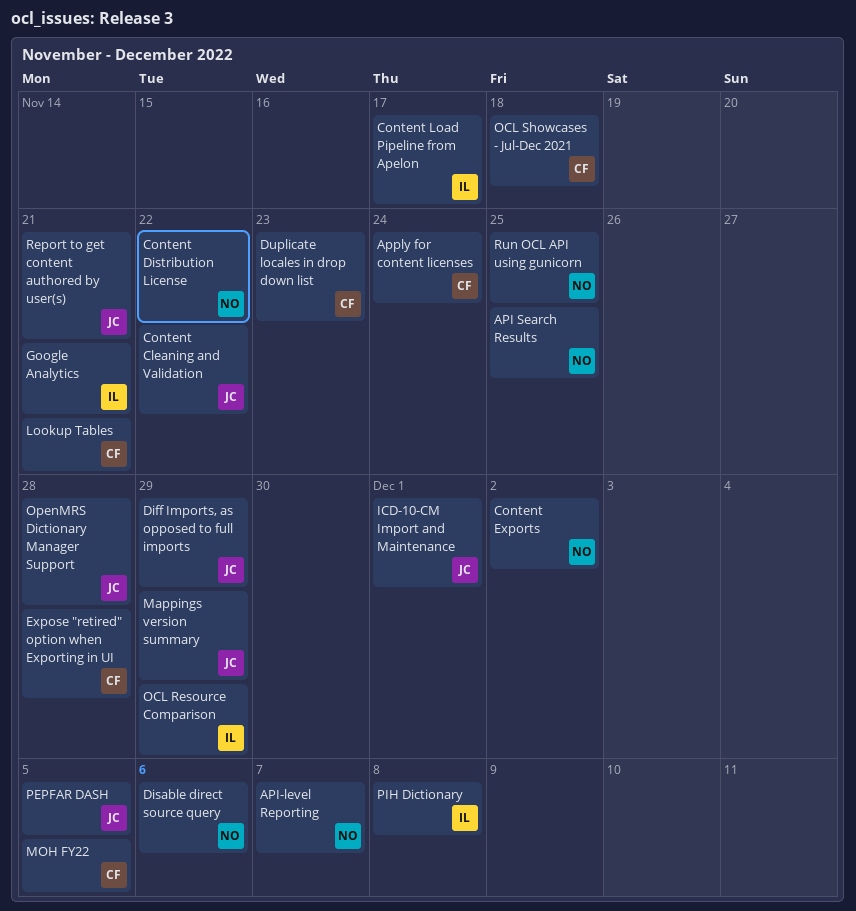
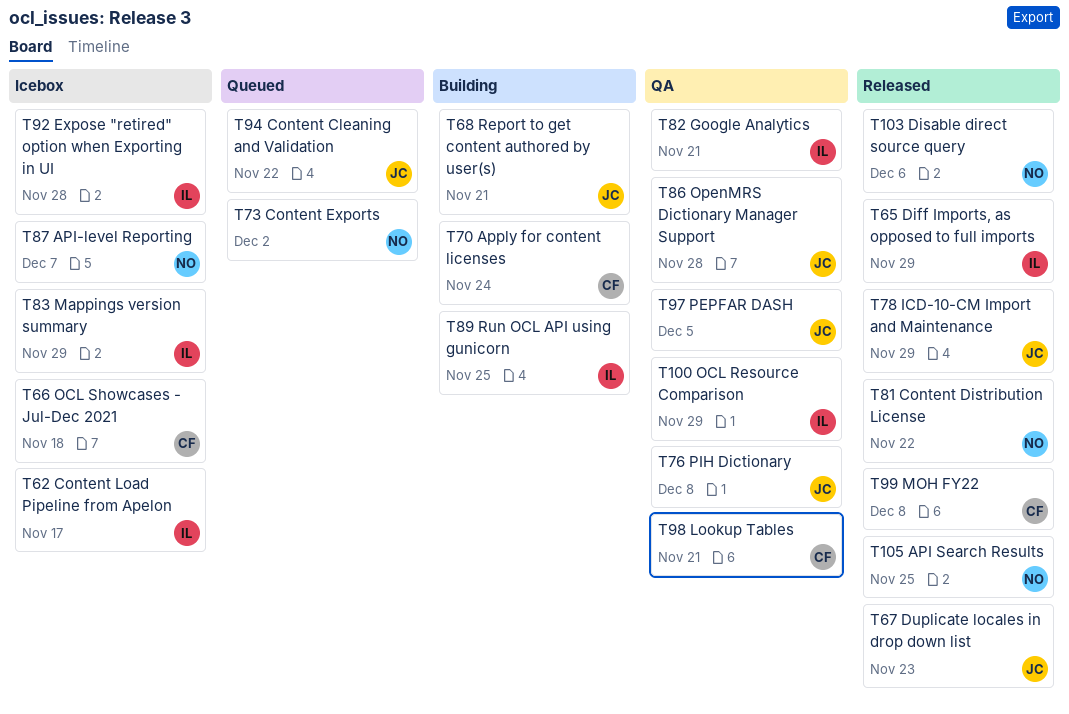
Diff Imports, as opposed to full imports, owner: JC -> IL
Duplicate locales in drop down list, owner: CF -> JC
Expose "retired" option when Exporting in UI, owner: CF -> IL
ICD-10-CM Import and Maintenance, due: Dec 1 -> Nov 29
Mappings version summary, owner: JC -> IL
MOH FY22, due: Dec 5 -> Dec 8
PIH Dictionary, owner: IL -> JC
Run OCL API using gunicorn, owner: NO -> IL

